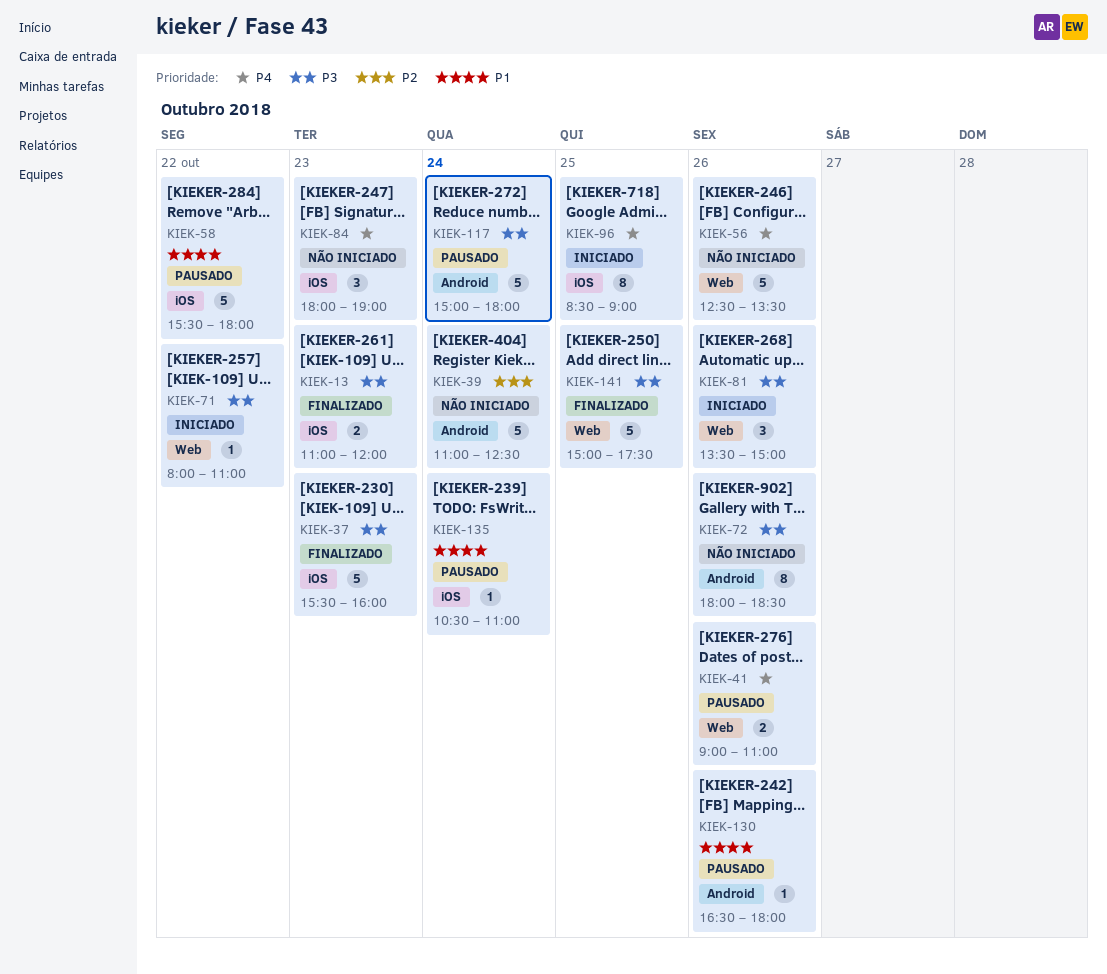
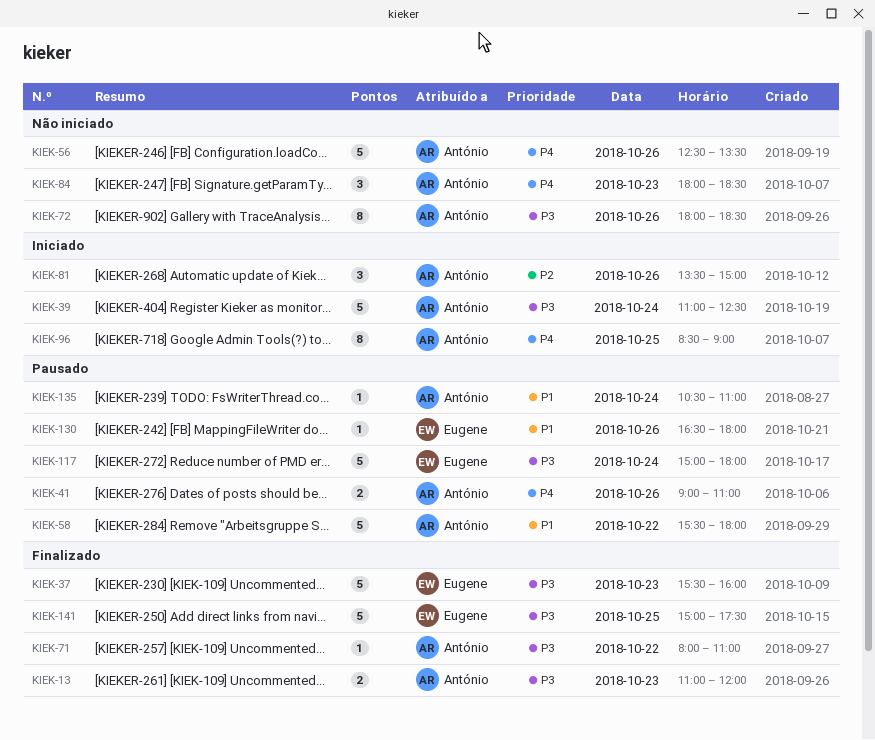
KIEK-39, status: Não iniciado -> Iniciado
KIEK-39, priority: P2 -> P3
KIEK-71, status: Iniciado -> Finalizado
KIEK-81, priority: P3 -> P2
KIEK-84, ends: 19:00 -> 18:30

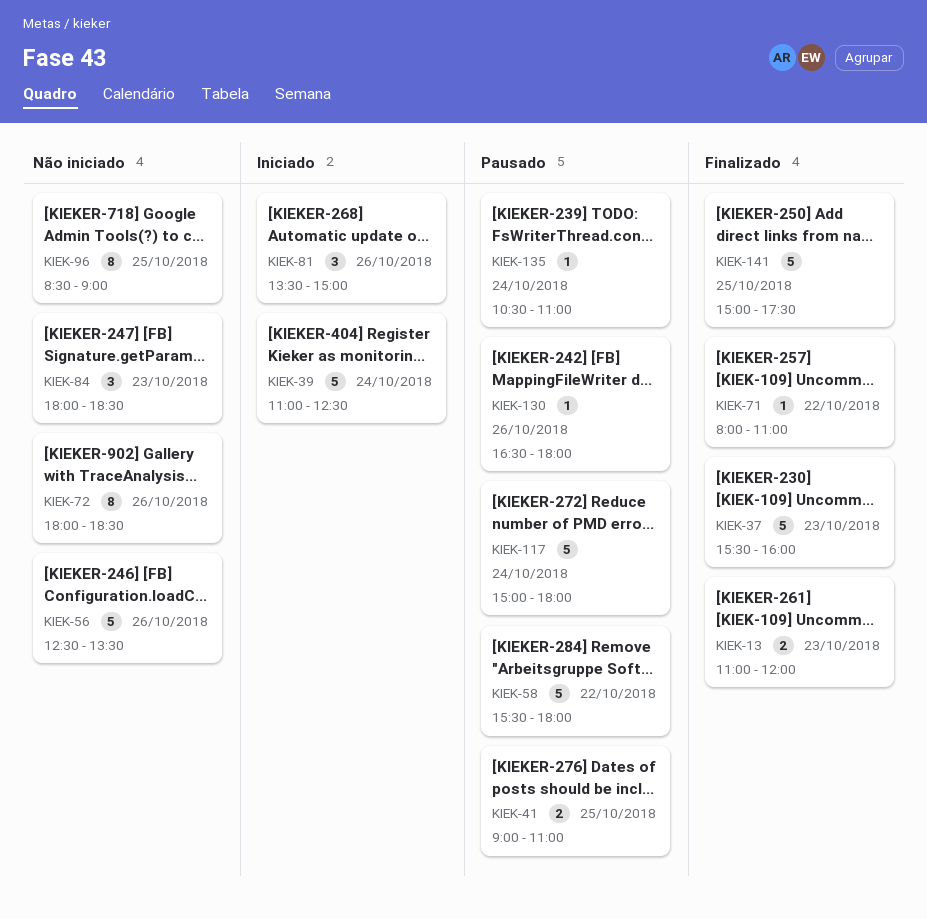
KIEK-41, day: Oct 26 -> Oct 25
KIEK-96, status: Iniciado -> Não iniciado

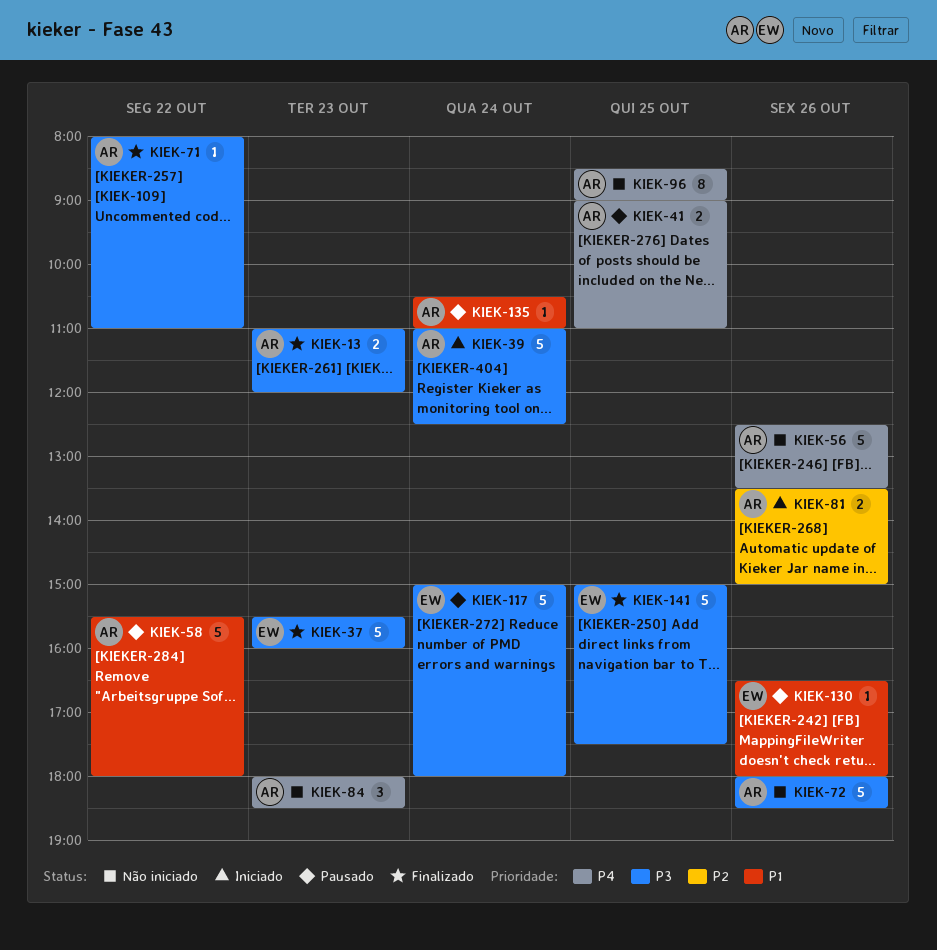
KIEK-72, estimate: 8 -> 5
KIEK-81, estimate: 3 -> 2

